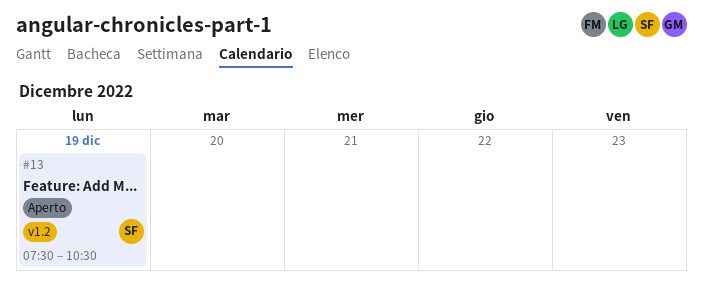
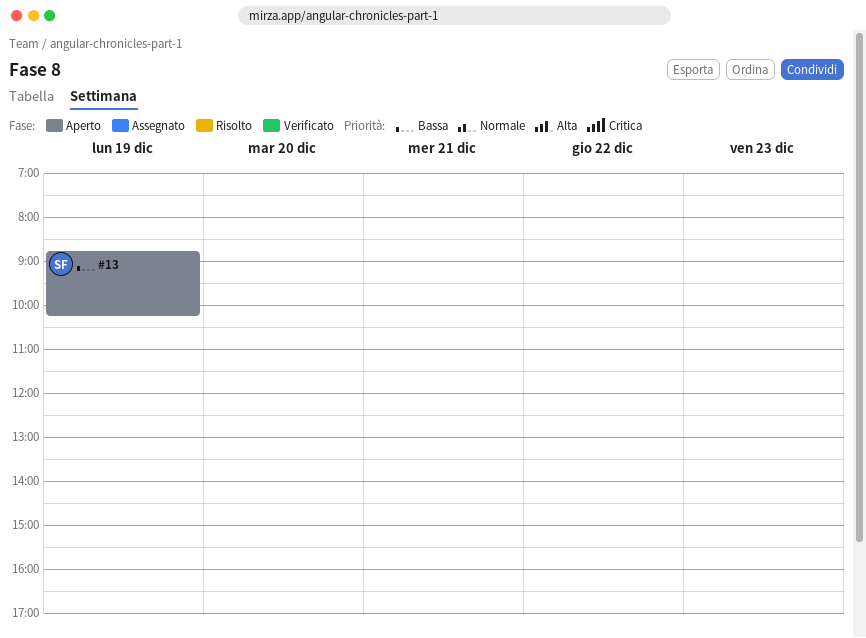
#13, begins: 07:30 -> 08:45
#13, ends: 10:30 -> 10:15

